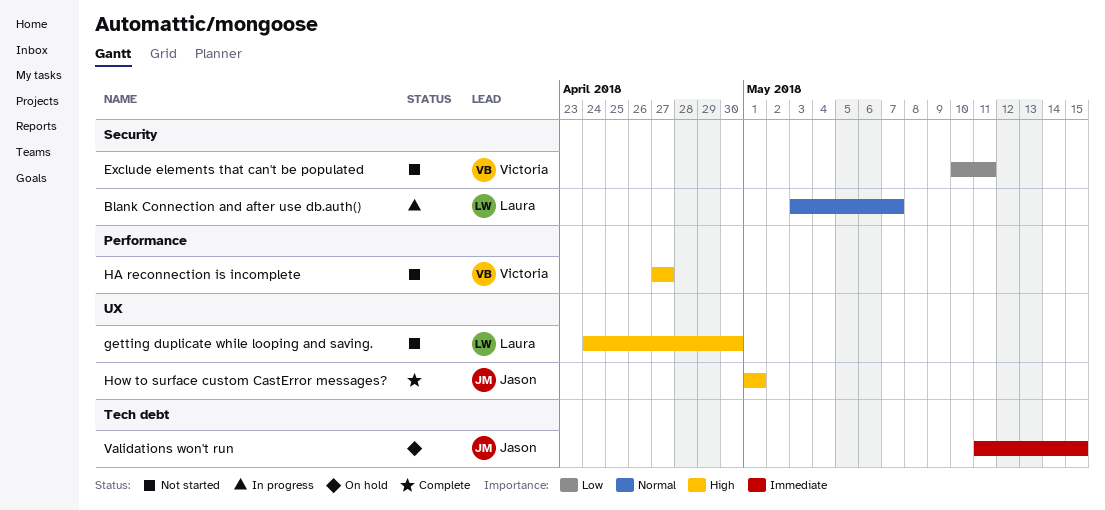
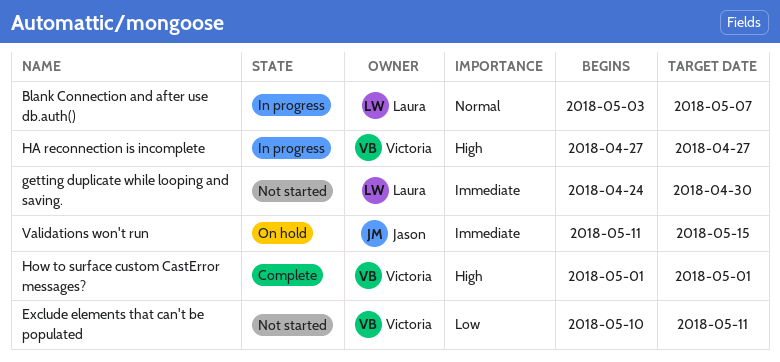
getting duplicate while looping and saving., priority: High -> Immediate
HA reconnection is incomplete, status: Not started -> In progress
How to surface custom CastError messages?, owner: Jason -> Victoria

